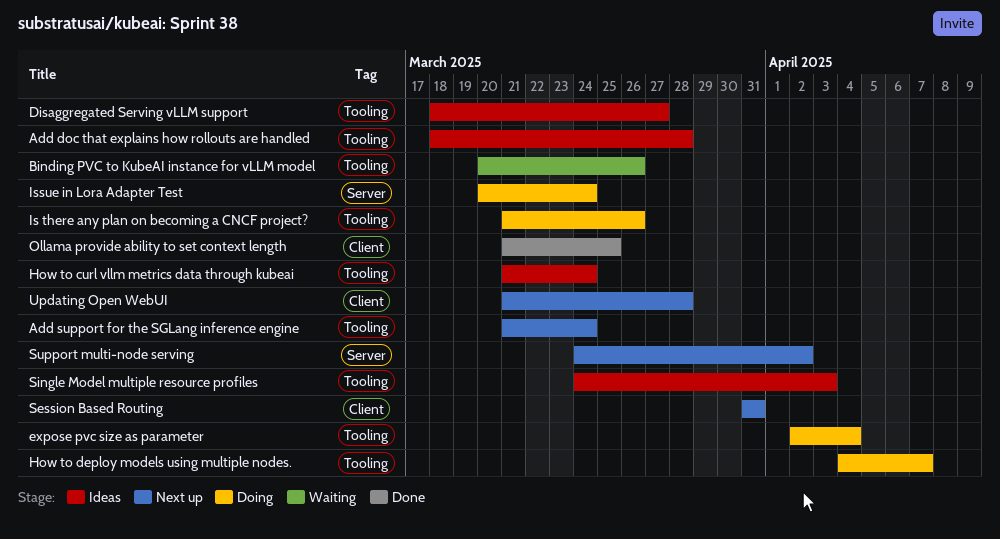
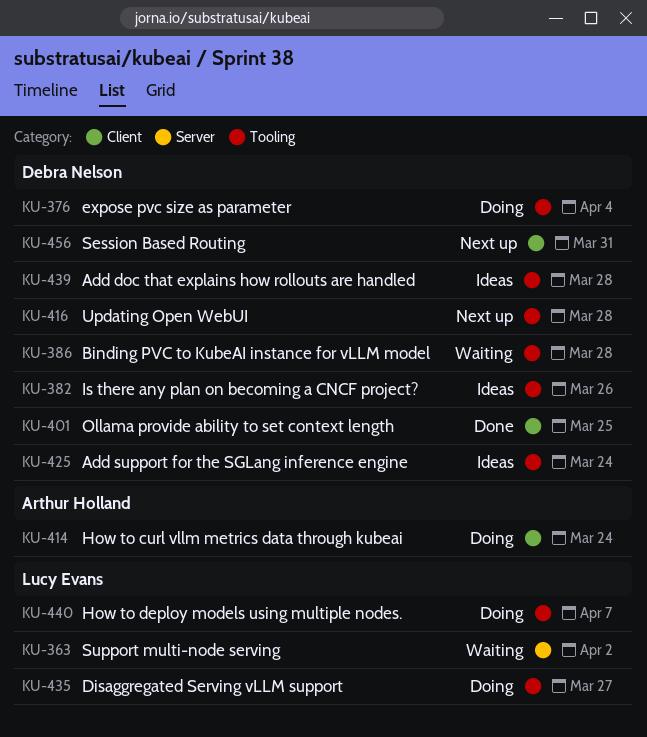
Add support for the SGLang inference engine, status: Next up -> Ideas
Binding PVC to KubeAI instance for vLLM model, due: Mar 26 -> Mar 28
Disaggregated Serving vLLM support, status: Ideas -> Doing
How to curl vllm metrics data through kubeai, status: Ideas -> Doing
How to curl vllm metrics data through kubeai, label: Tooling -> Client
Is there any plan on becoming a CNCF project?, status: Doing -> Ideas
Issue in Lora Adapter Test: present -> none
Single Model multiple resource profiles: present -> none
Support multi-node serving, status: Next up -> Waiting
Updating Open WebUI, label: Client -> Tooling

